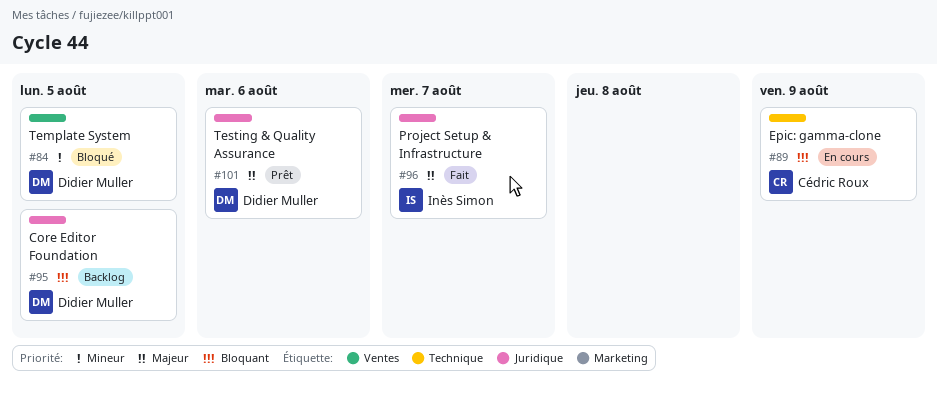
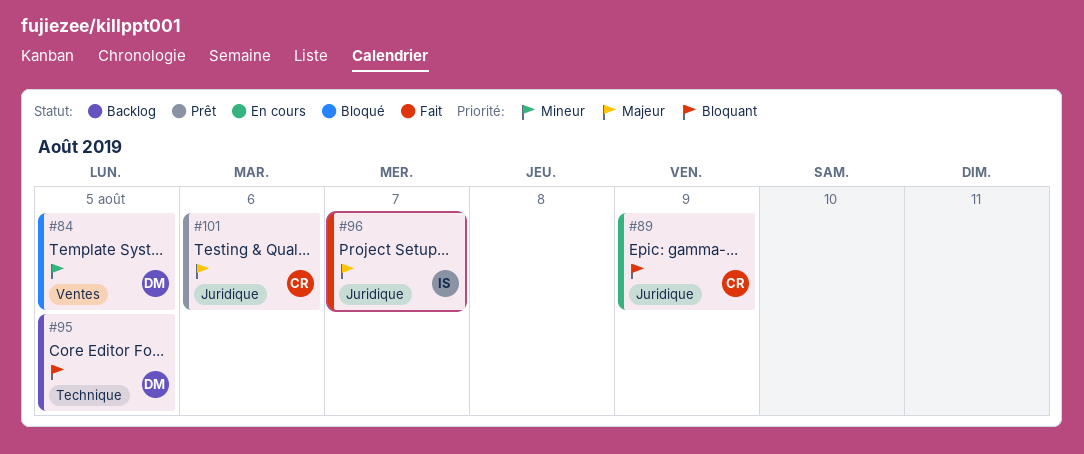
#89, label: Technique -> Juridique
#95, label: Juridique -> Technique
#101, owner: Didier Muller -> Cédric Roux

